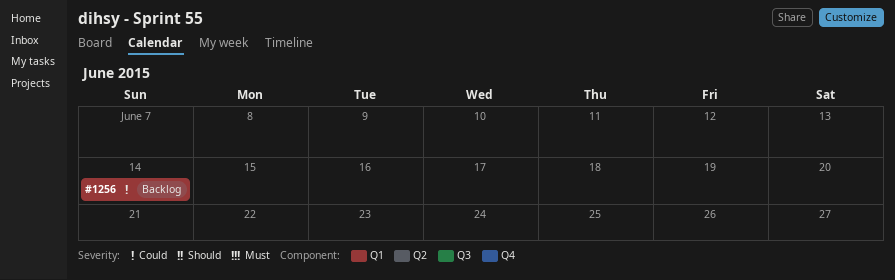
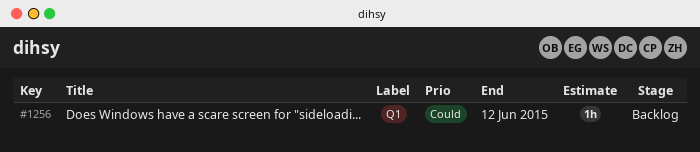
#1256, due: Jun 14 -> Jun 12

